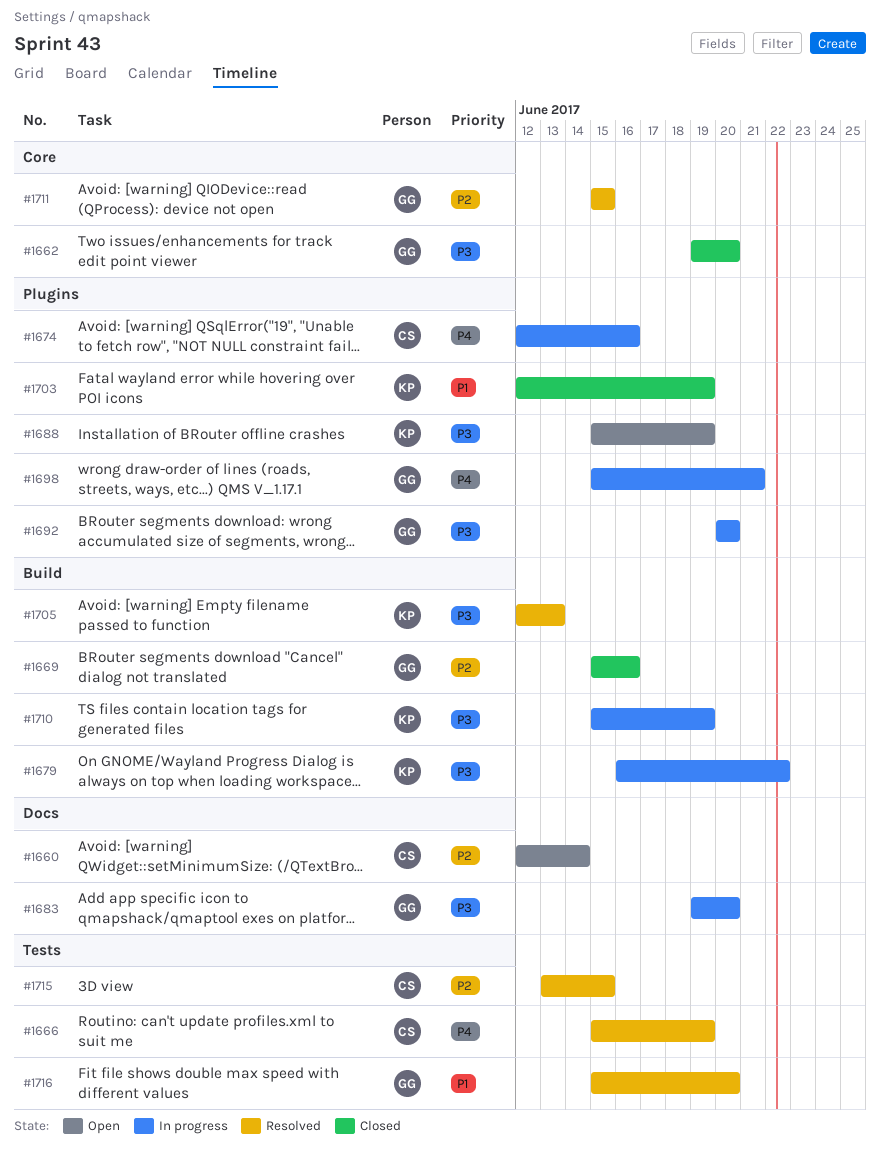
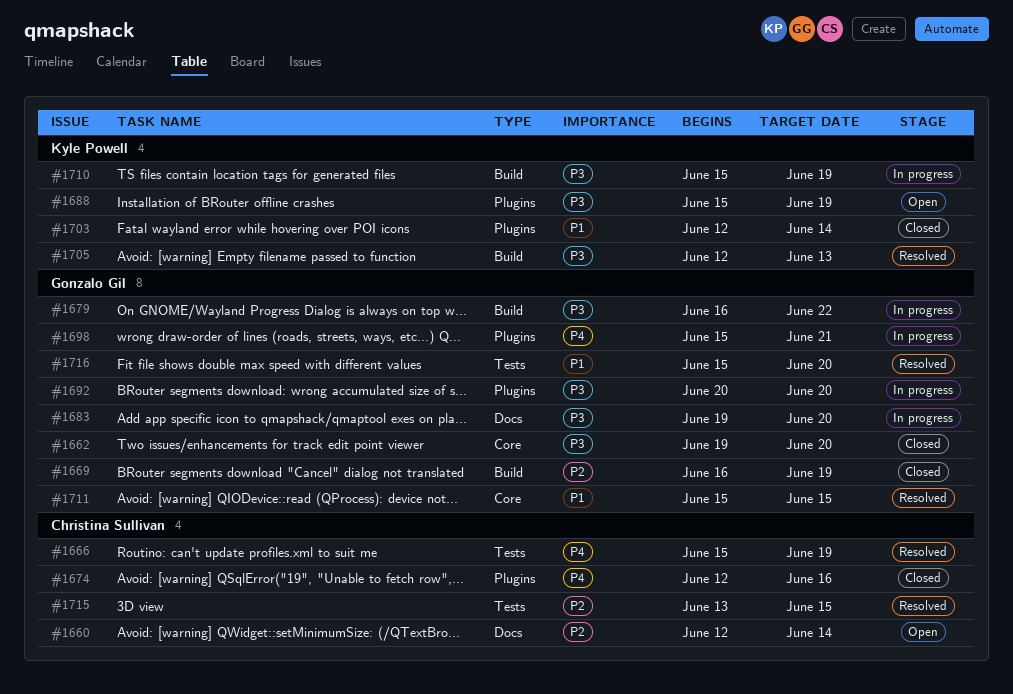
#1669, start: Jun 15 -> Jun 16
#1669, due: Jun 16 -> Jun 19
#1674, status: In progress -> Closed
#1679, owner: Kyle Powell -> Gonzalo Gil
#1703, due: Jun 19 -> Jun 14
#1711, priority: P2 -> P1

